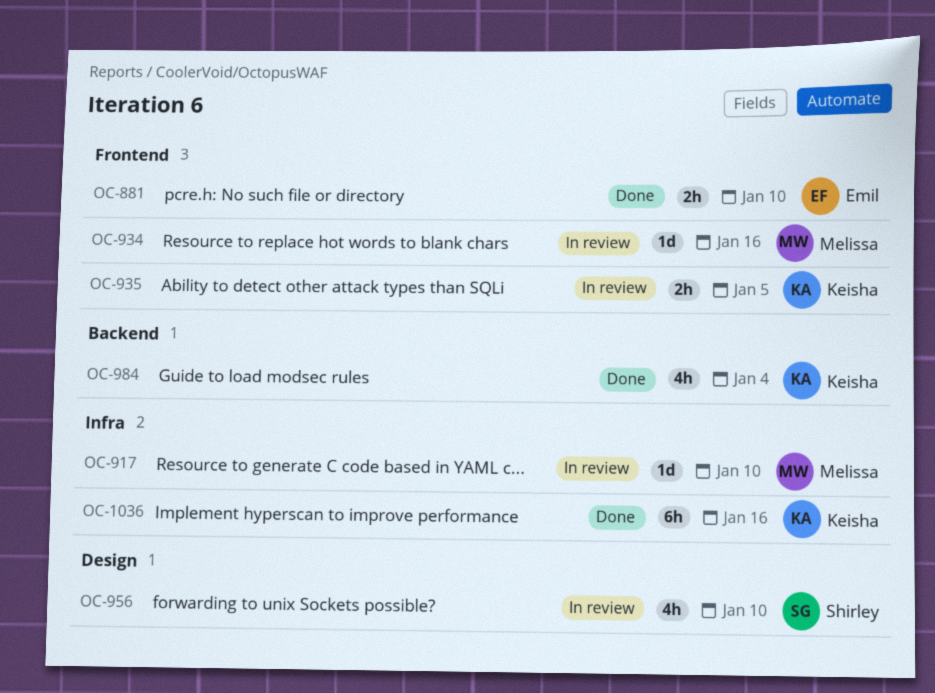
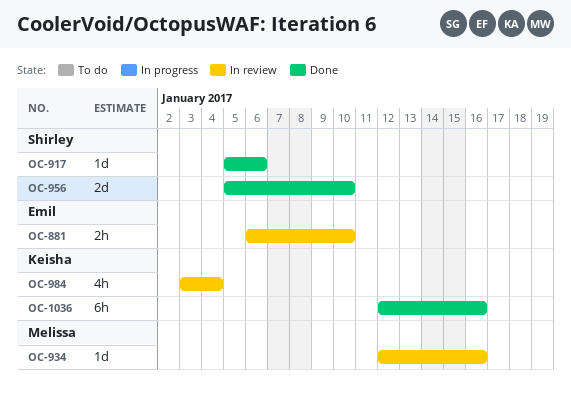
OC-881, status: Done -> In review
OC-917, status: In review -> Done
OC-917, owner: Melissa -> Shirley
OC-917, due: Jan 10 -> Jan 6
OC-935: present -> none
OC-956, status: In review -> Done
OC-956, estimate: 4h -> 2d
OC-984, status: Done -> In review

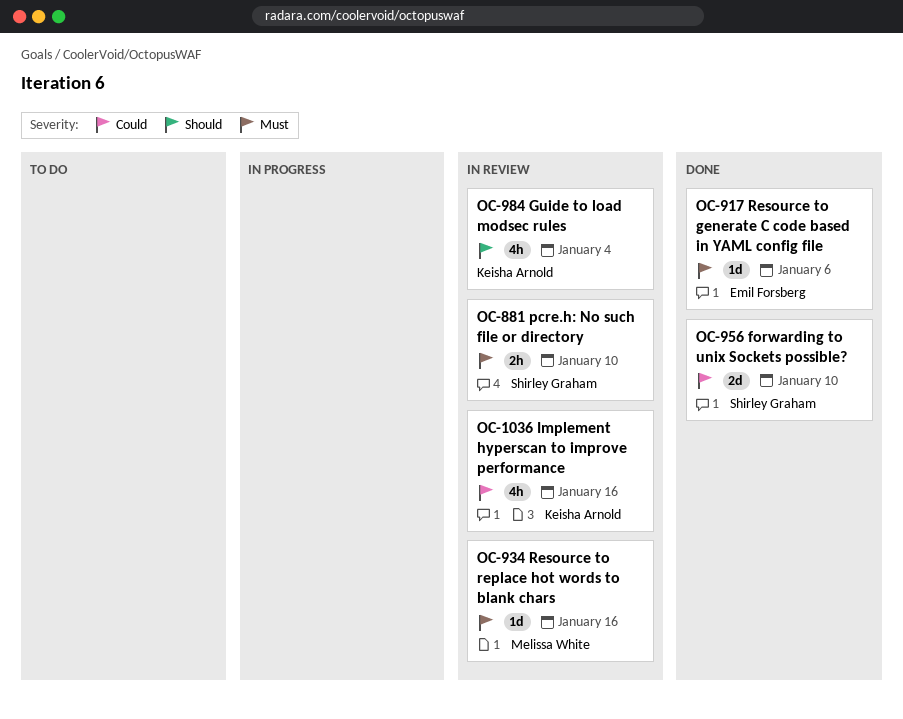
OC-881, owner: Emil Forsberg -> Shirley Graham
OC-917, owner: Shirley Graham -> Emil Forsberg
OC-1036, status: Done -> In review
OC-1036, estimate: 6h -> 4h

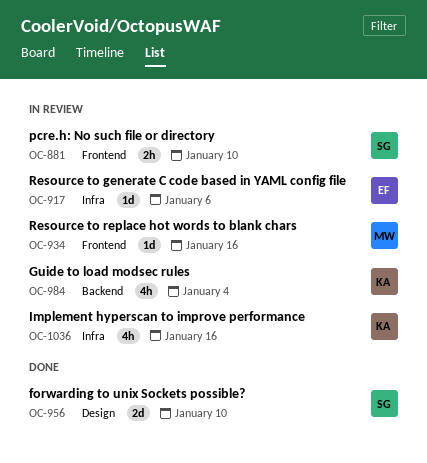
OC-917, status: Done -> In review

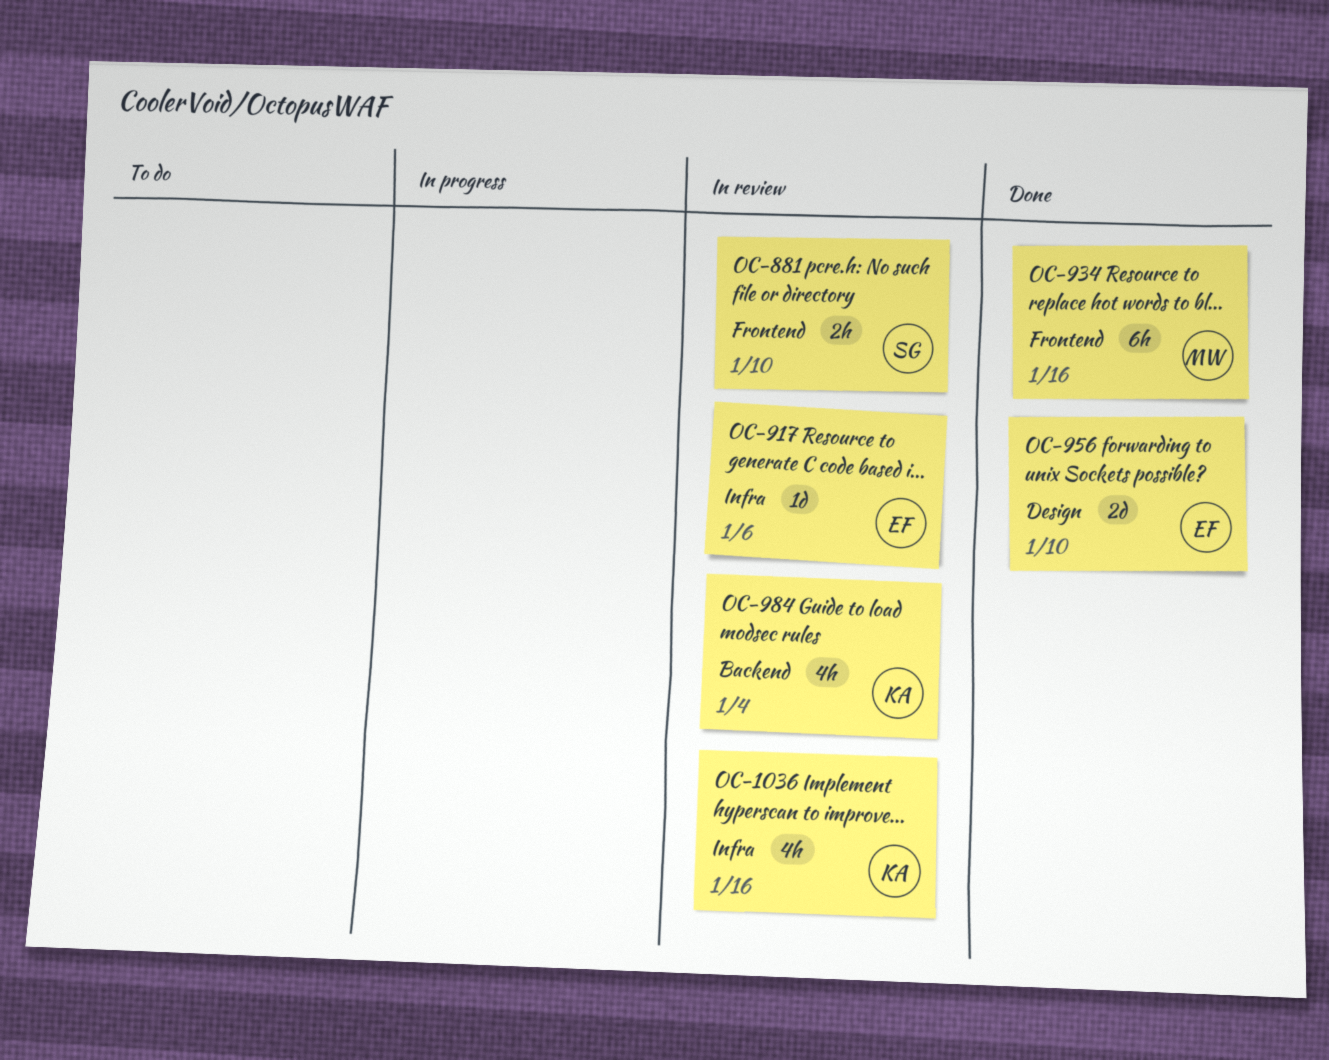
OC-934, status: In review -> Done
OC-934, estimate: 1d -> 6h
OC-956, owner: SG -> EF

